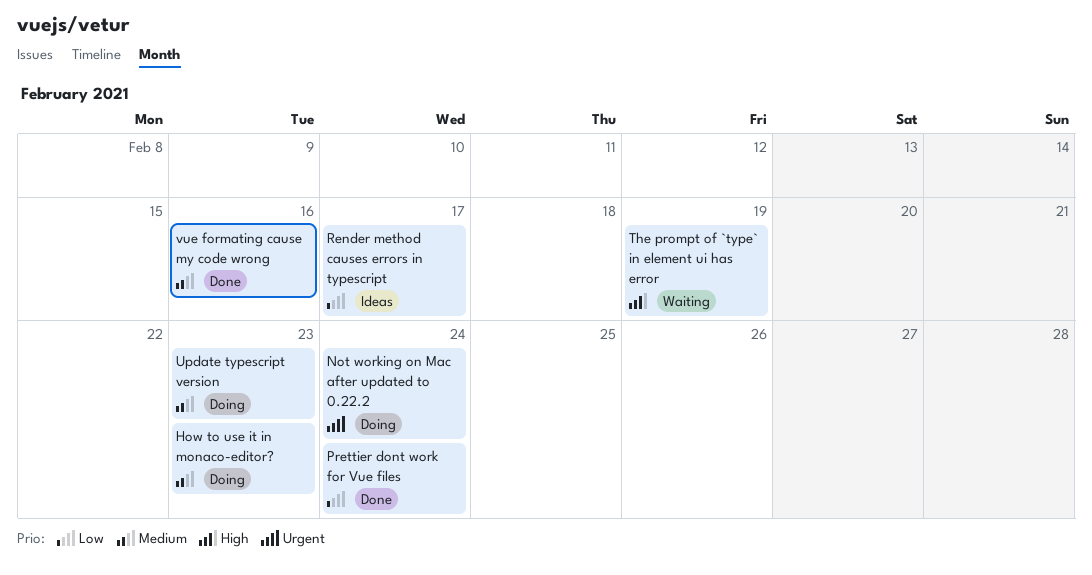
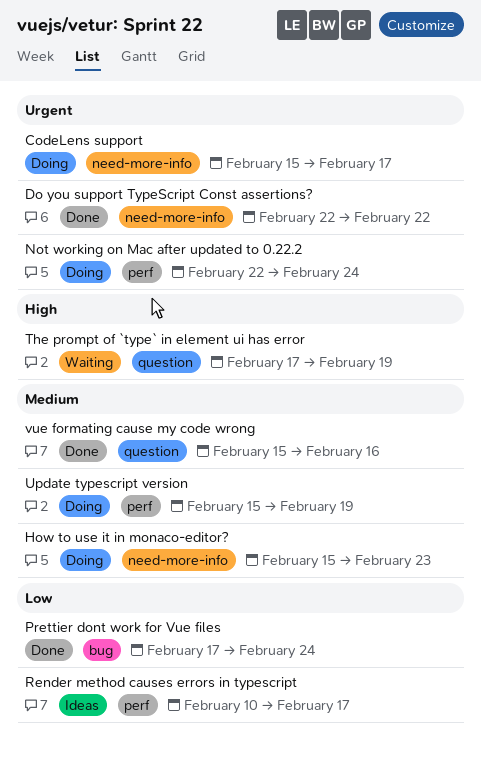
CodeLens support: none -> present
Do you support TypeScript Const assertions?: none -> present
Update typescript version, due: Feb 23 -> Feb 19

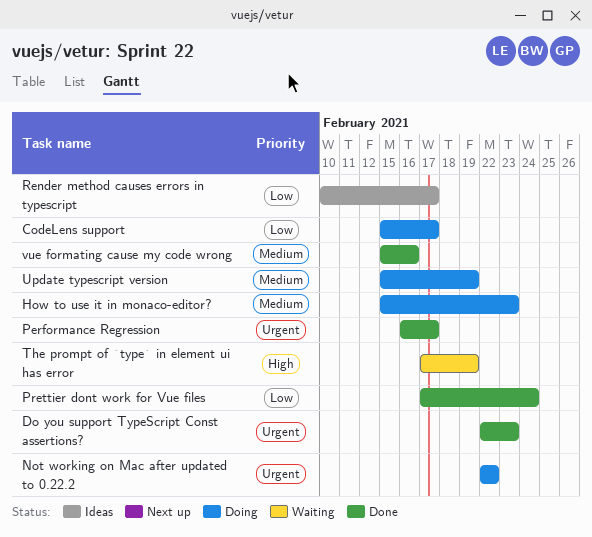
CodeLens support, priority: Urgent -> Low
Do you support TypeScript Const assertions?, due: Feb 22 -> Feb 23
Not working on Mac after updated to 0.22.2, due: Feb 24 -> Feb 22
Performance Regression: none -> present

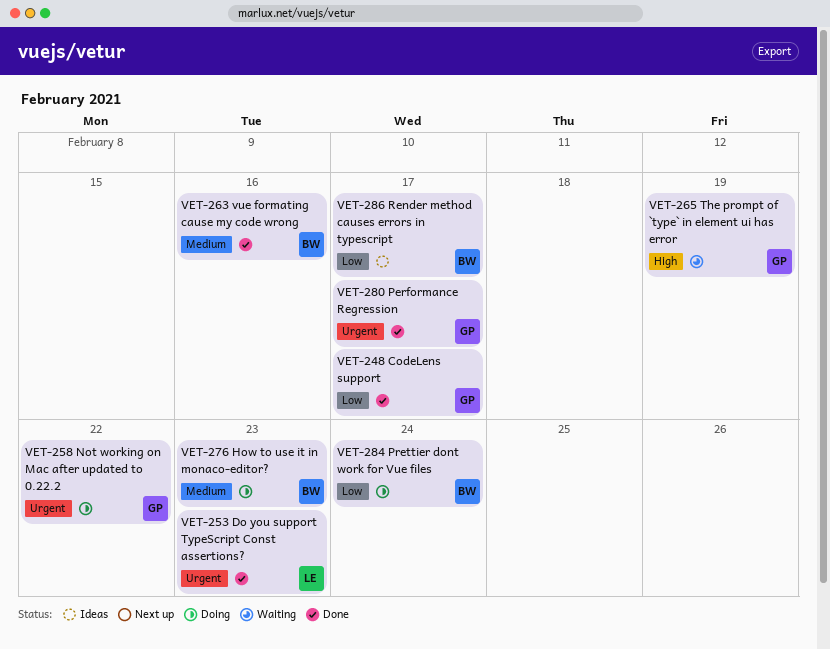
CodeLens support, status: Doing -> Done
Prettier dont work for Vue files, status: Done -> Doing
Update typescript version: present -> none

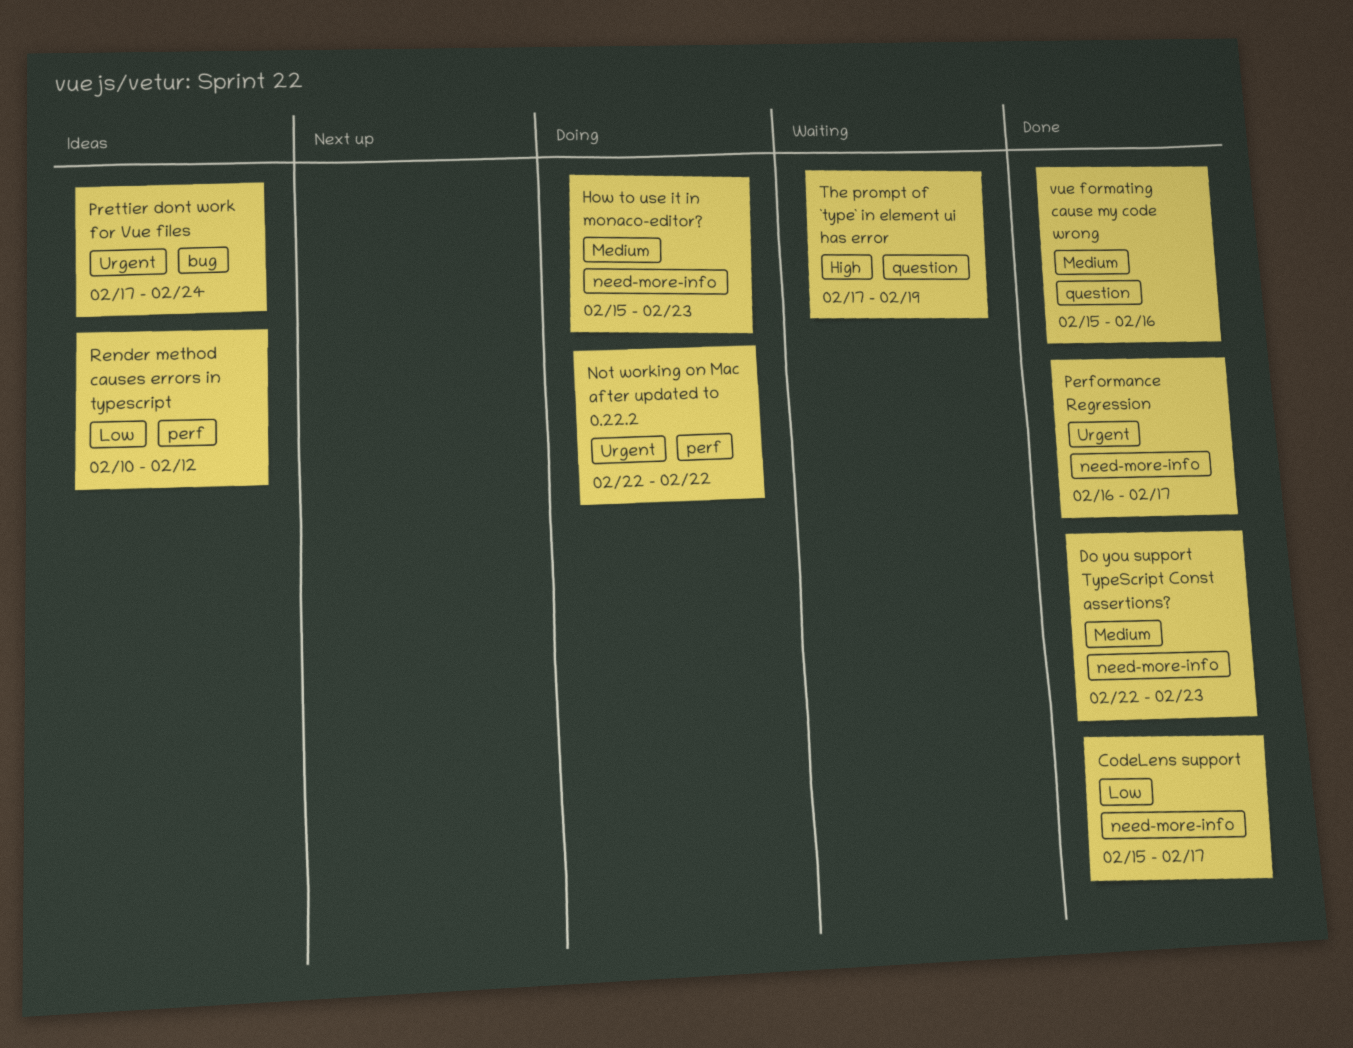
Do you support TypeScript Const assertions?, priority: Urgent -> Medium
Prettier dont work for Vue files, status: Doing -> Ideas
Prettier dont work for Vue files, priority: Low -> Urgent
Render method causes errors in typescript, due: Feb 17 -> Feb 12

